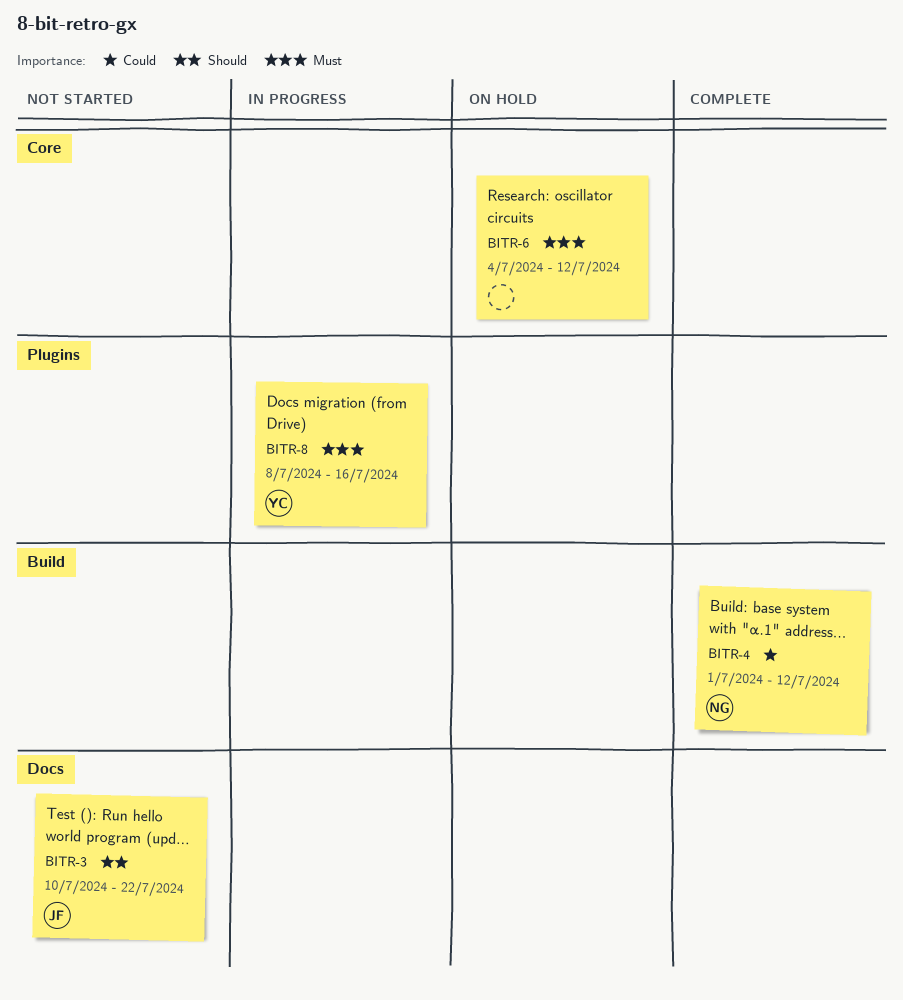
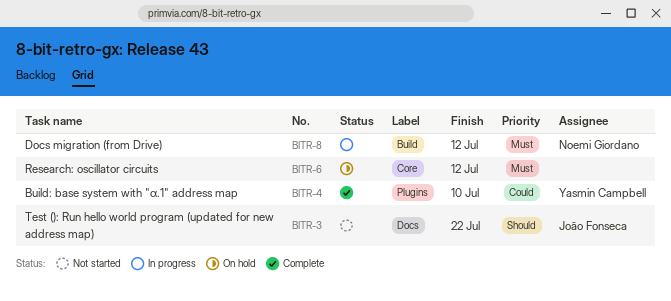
BITR-4, owner: Noemi Giordano -> Yasmin Campbell
BITR-4, label: Build -> Plugins
BITR-4, due: Jul 12 -> Jul 10
BITR-8, owner: Yasmin Campbell -> Noemi Giordano
BITR-8, label: Plugins -> Build
BITR-8, due: Jul 16 -> Jul 12

